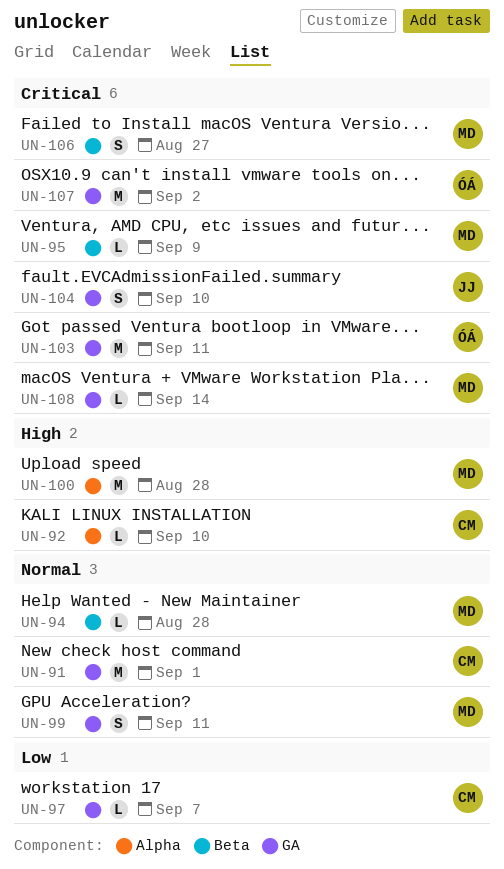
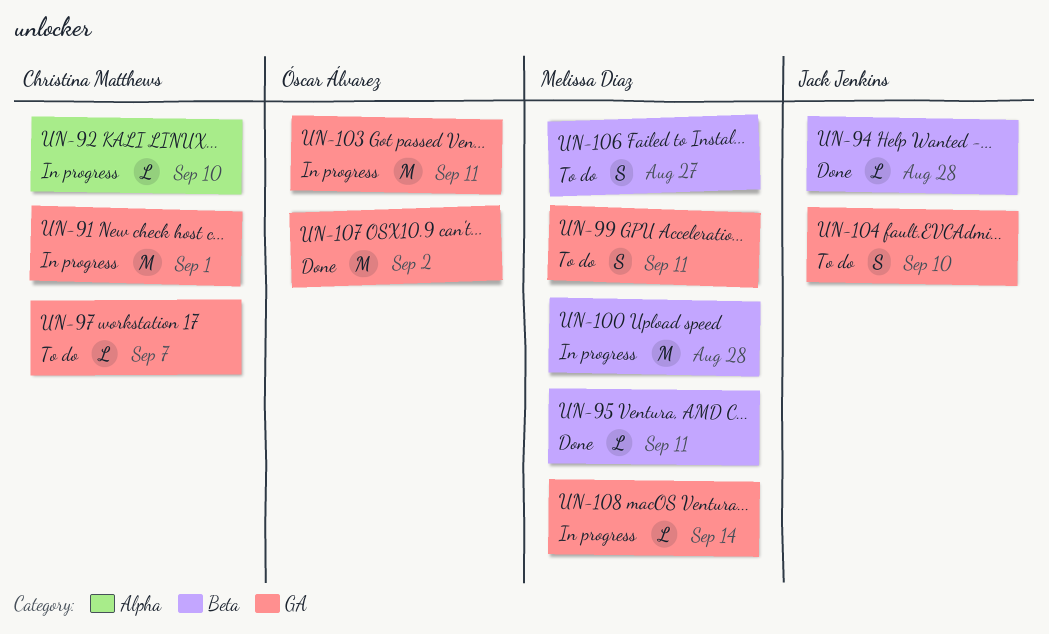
UN-94, owner: Melissa Diaz -> Jack Jenkins
UN-95, due: Sep 9 -> Sep 11
UN-100, label: Alpha -> Beta

